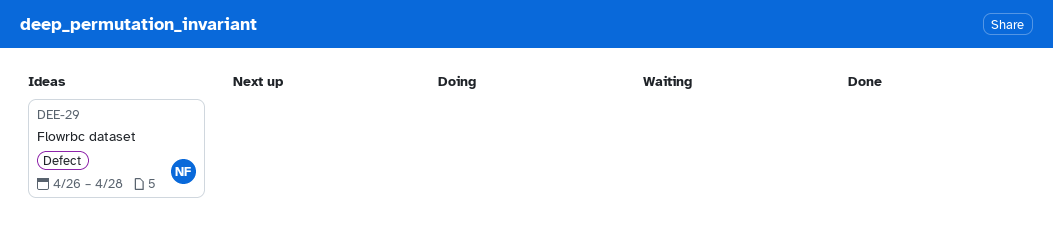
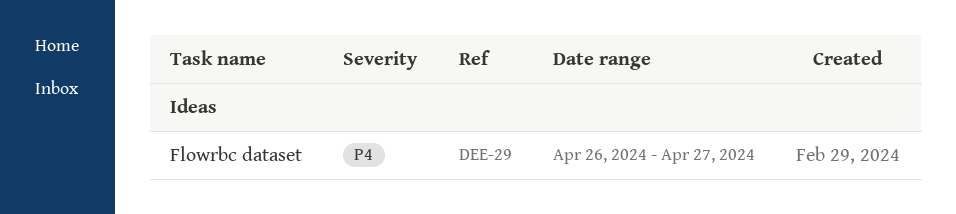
DEE-29, due: Apr 28 -> Apr 27

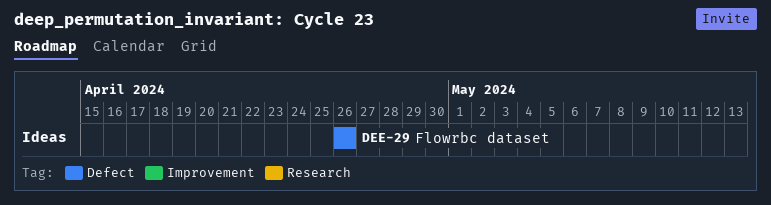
DEE-29, due: Apr 27 -> Apr 26

